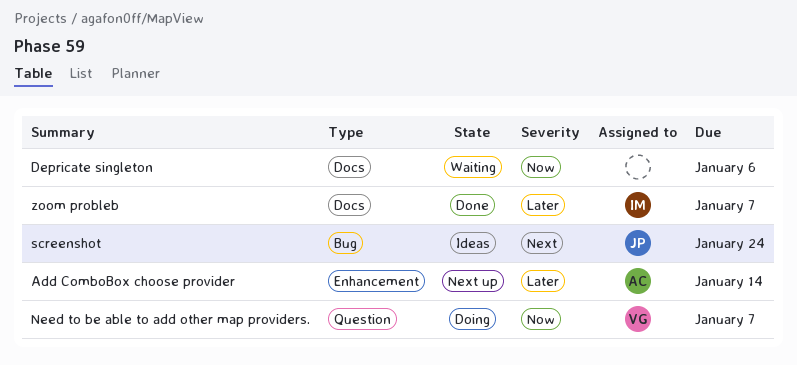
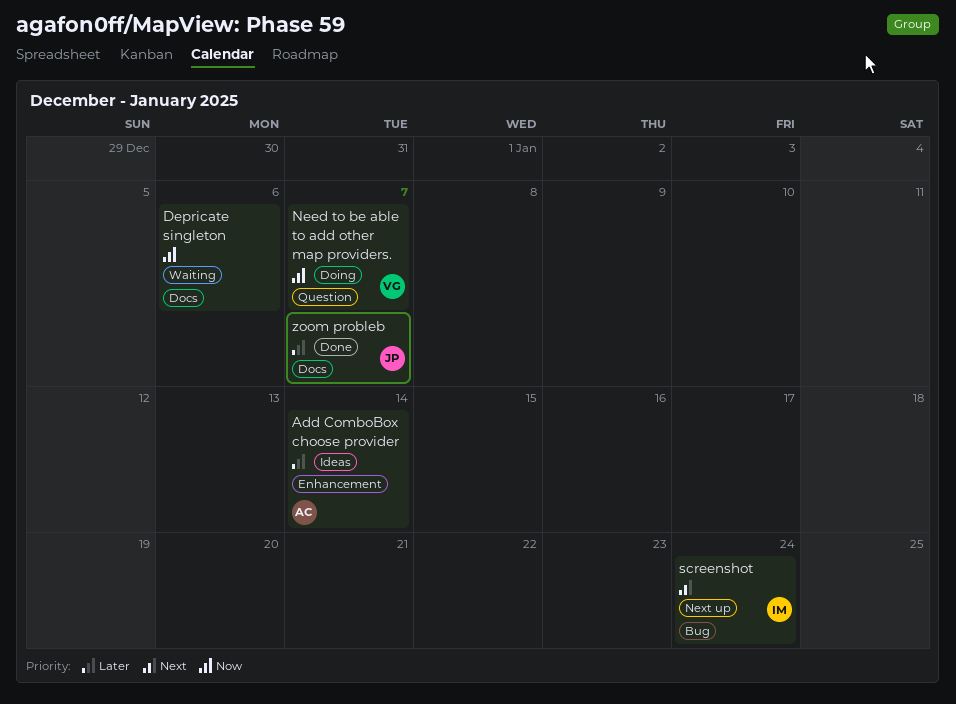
Add ComboBox choose provider, status: Next up -> Ideas
screenshot, status: Ideas -> Next up
screenshot, owner: JP -> IM
zoom probleb, owner: IM -> JP

